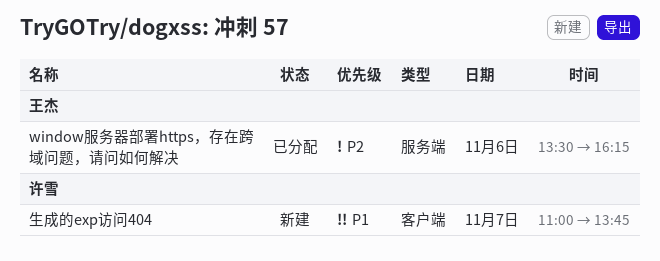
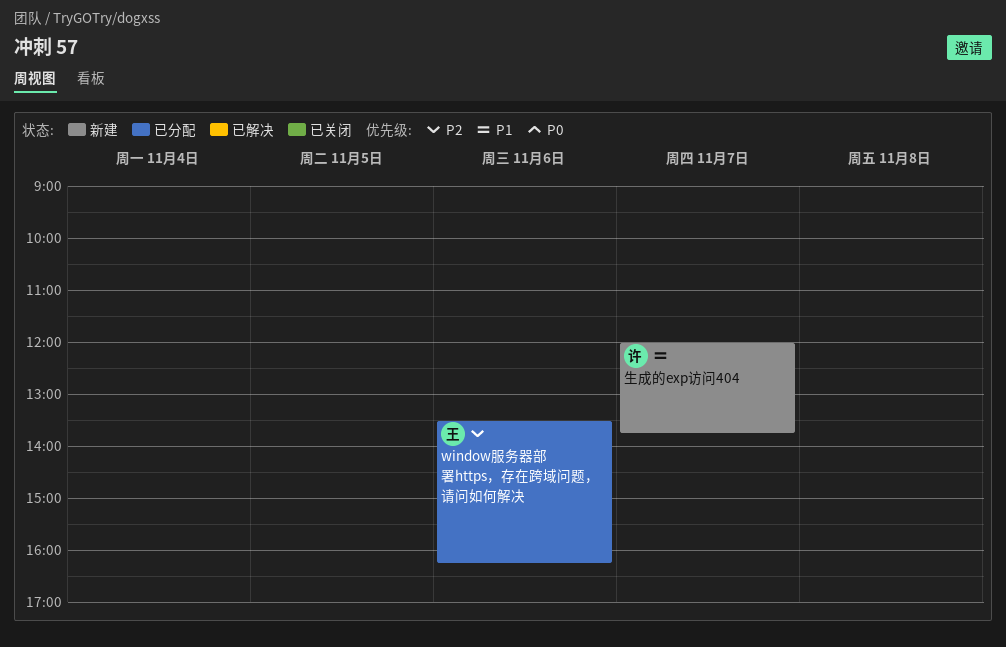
生成的exp访问404, begins: 11:00 -> 12:00

